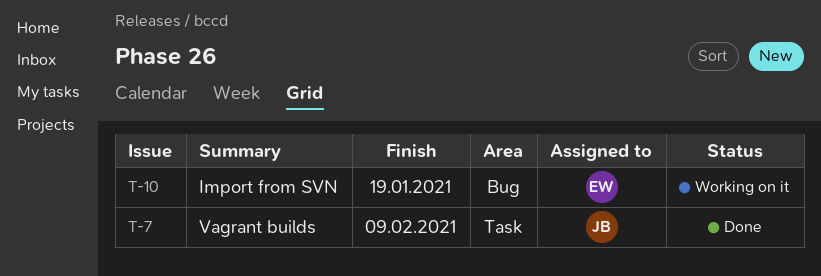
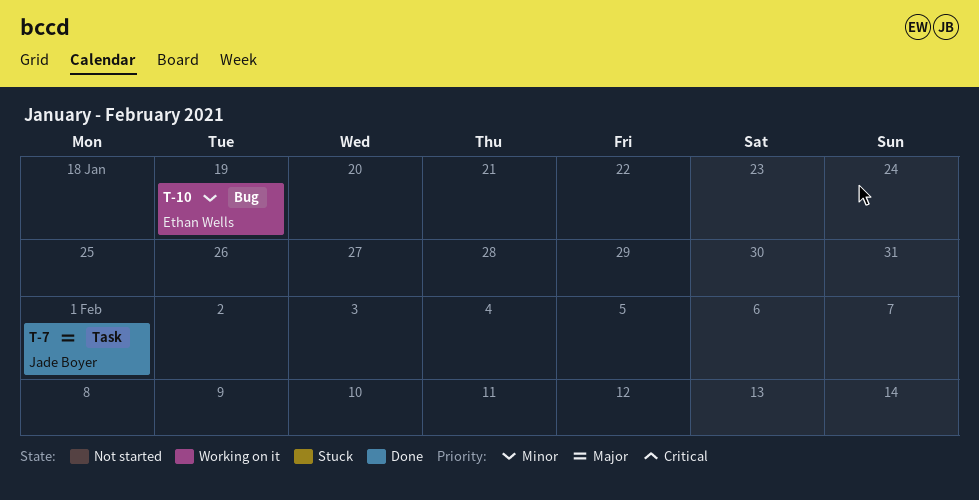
T-7, due: Feb 9 -> Feb 1

